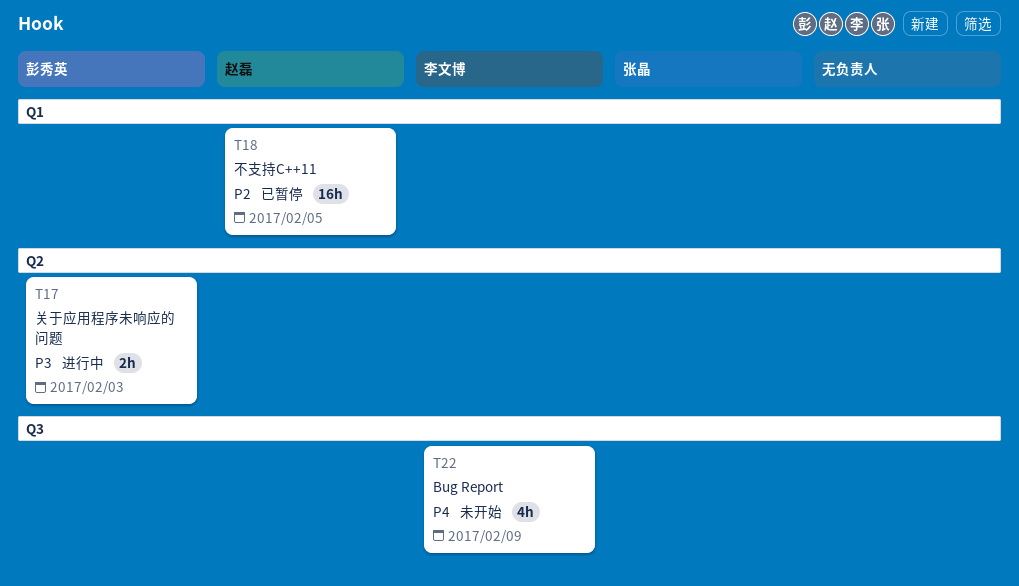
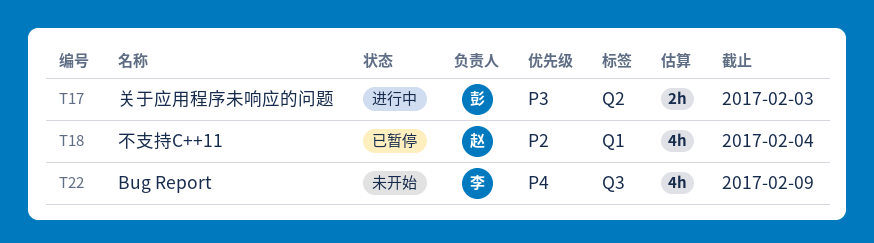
T18, estimate: 16h -> 4h
T18, due: Feb 5 -> Feb 4

